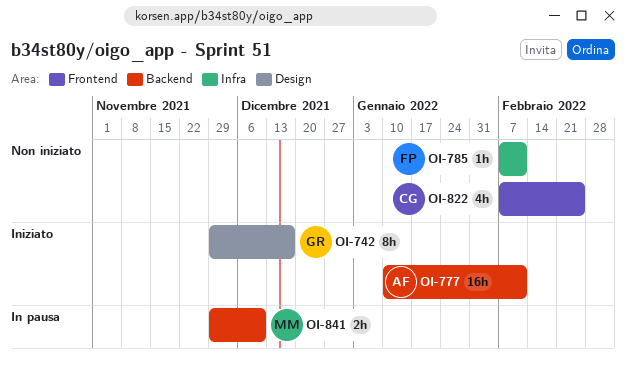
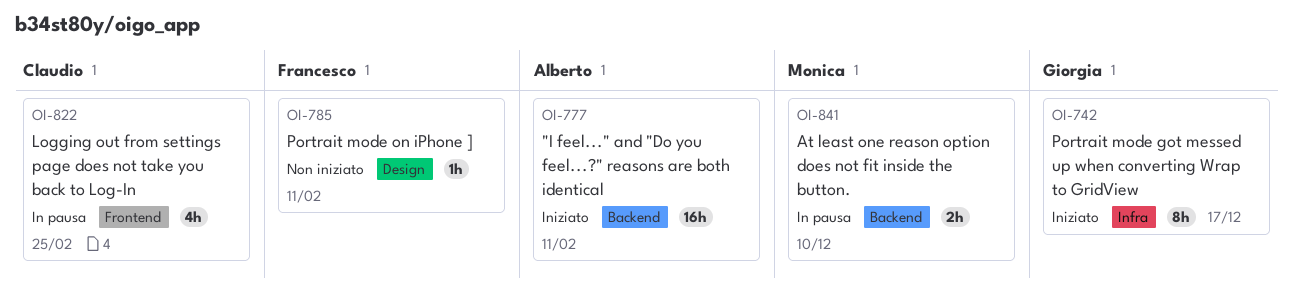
OI-742, label: Design -> Infra
OI-785, label: Infra -> Design
OI-822, status: Non iniziato -> In pausa

